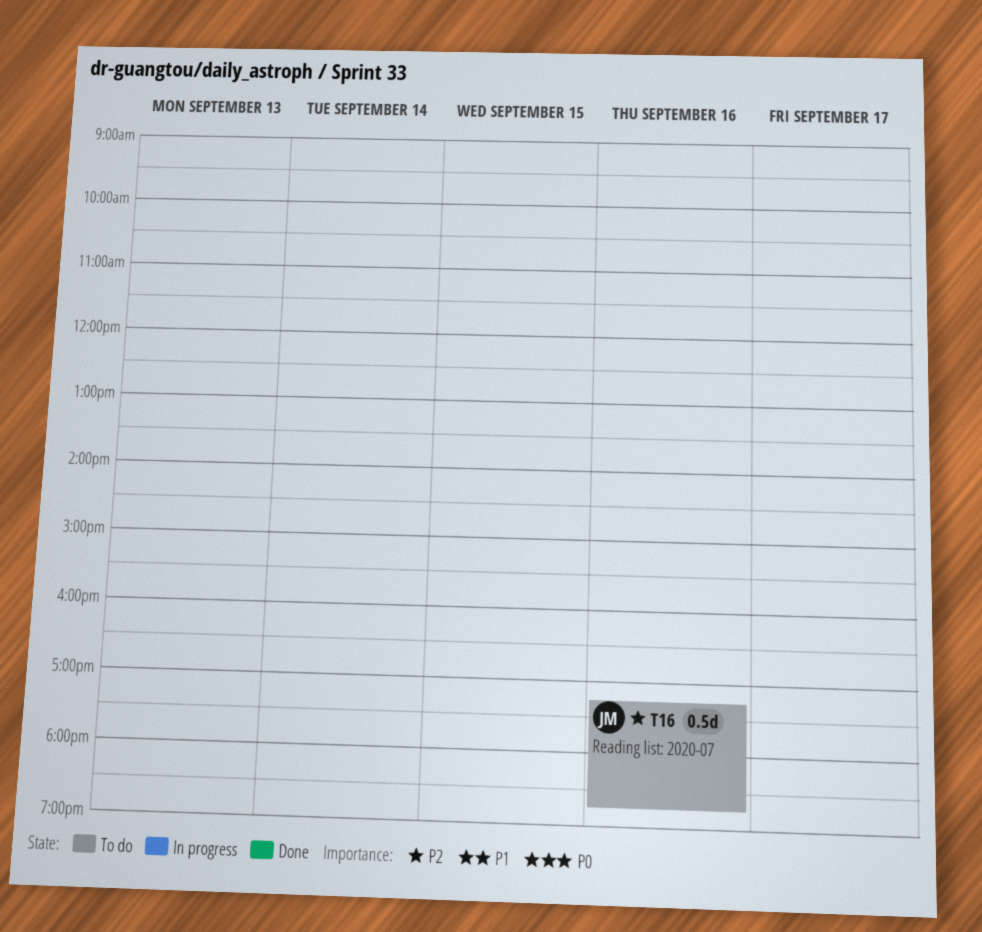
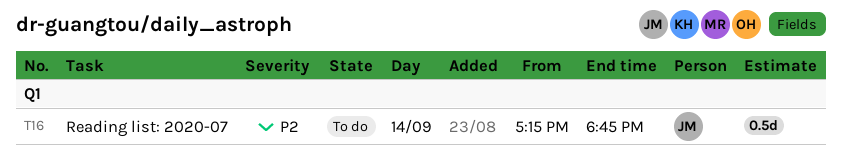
T16, day: Sep 16 -> Sep 14

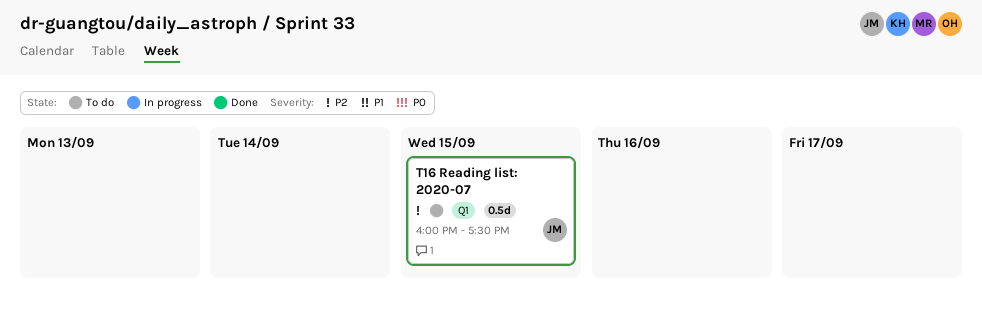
T16, day: Sep 14 -> Sep 15
T16, begins: 17:15 -> 16:00
T16, ends: 18:45 -> 17:30

